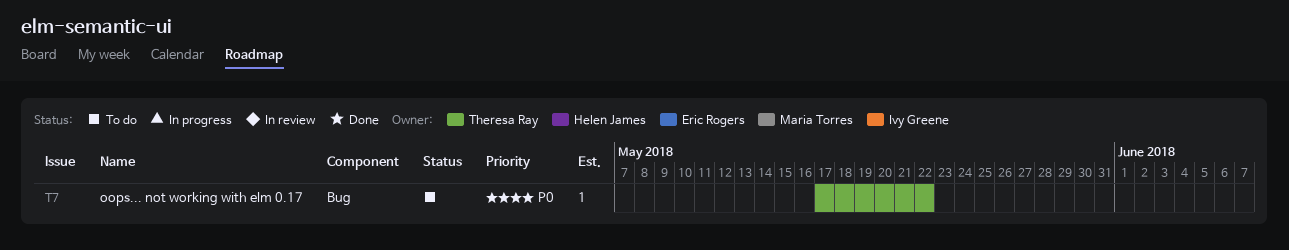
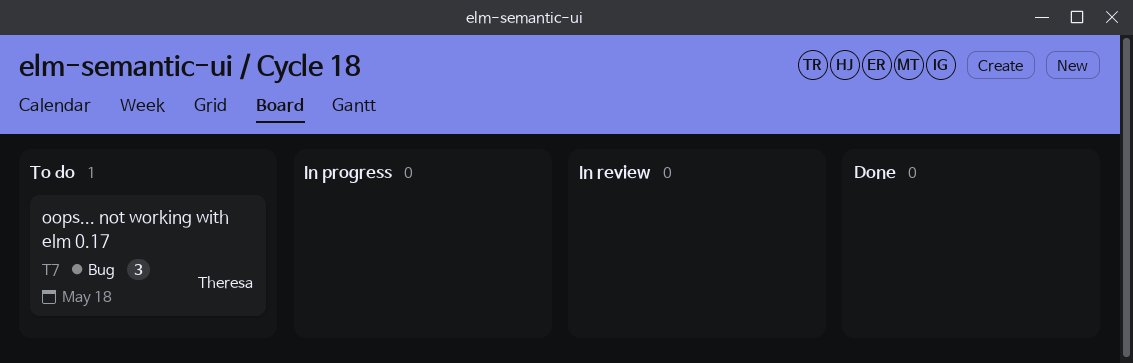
T7, estimate: 1 -> 3
T7, due: May 22 -> May 18

